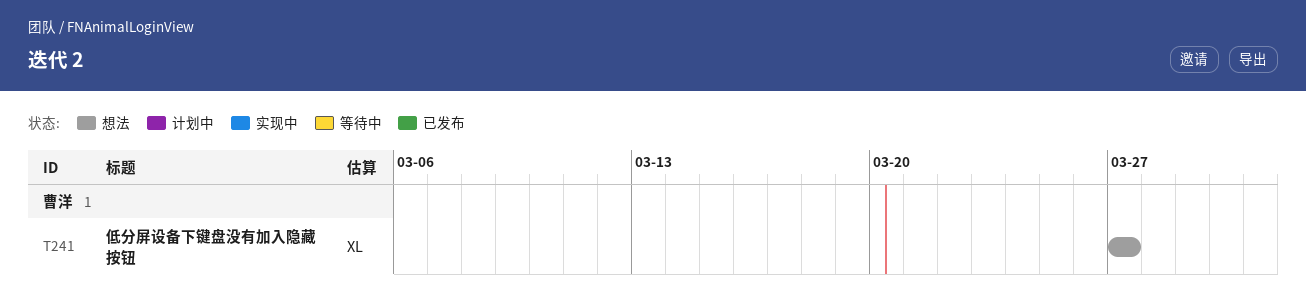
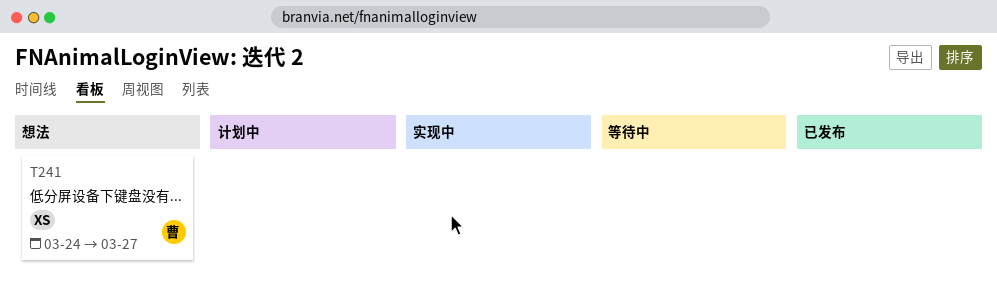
T241, estimate: XL -> XS
T241, start: Mar 27 -> Mar 24

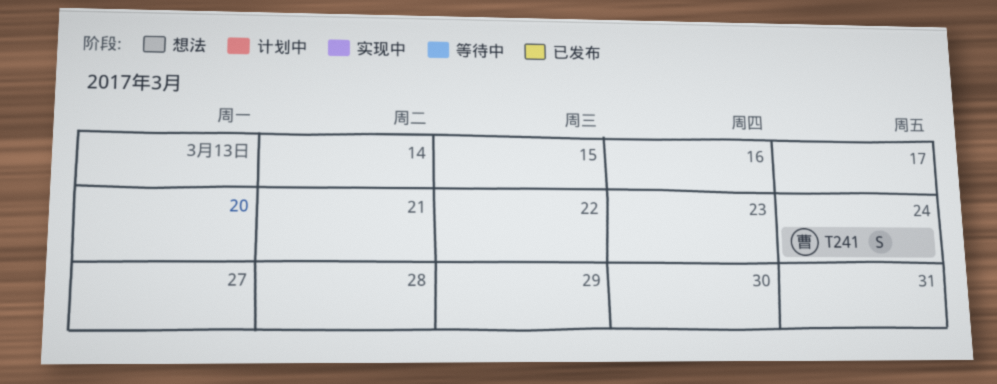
T241, estimate: XS -> S
T241, due: Mar 27 -> Mar 24

